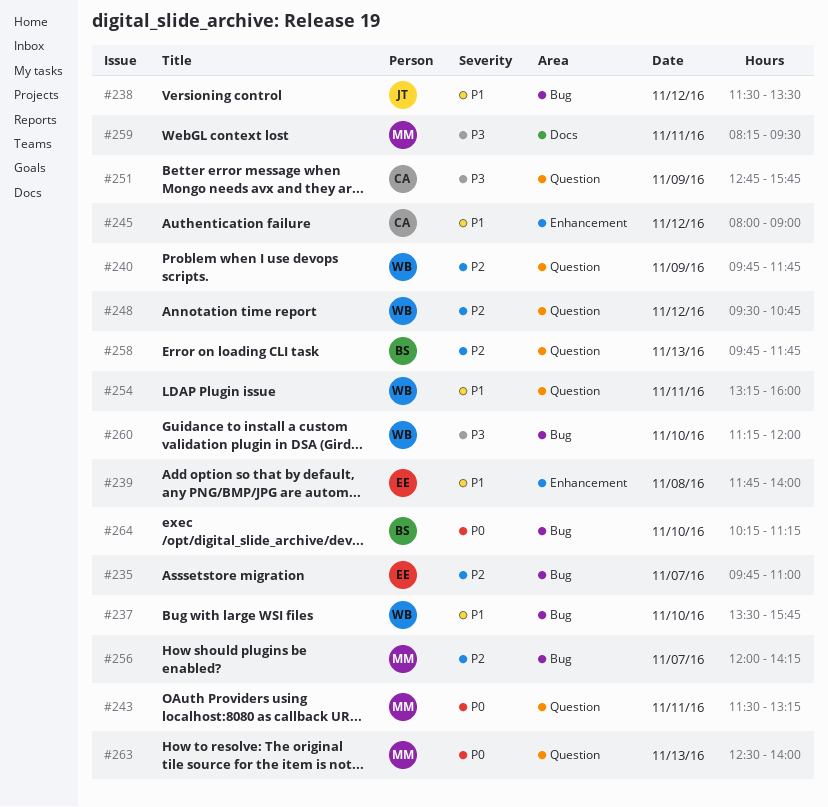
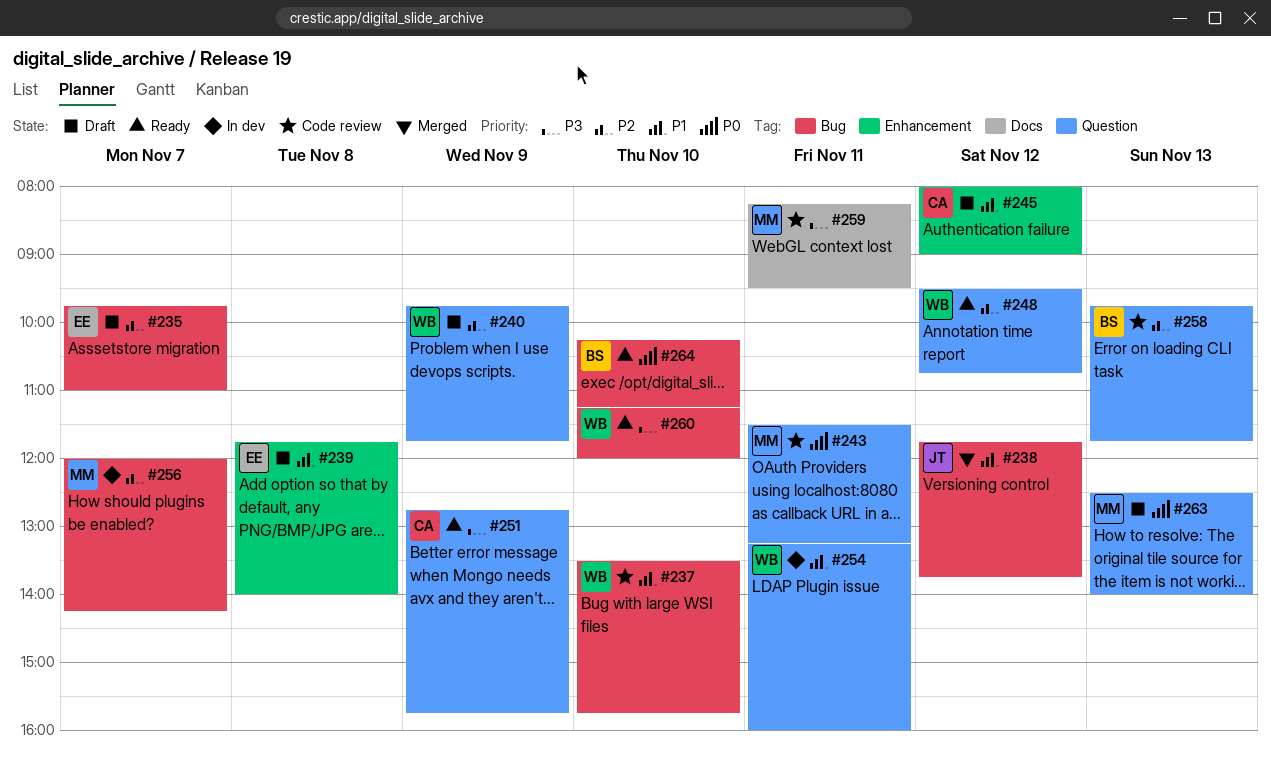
#238, begins: 11:30 -> 11:45
#238, ends: 13:30 -> 13:45

